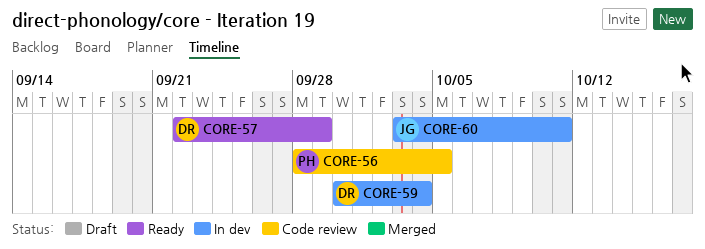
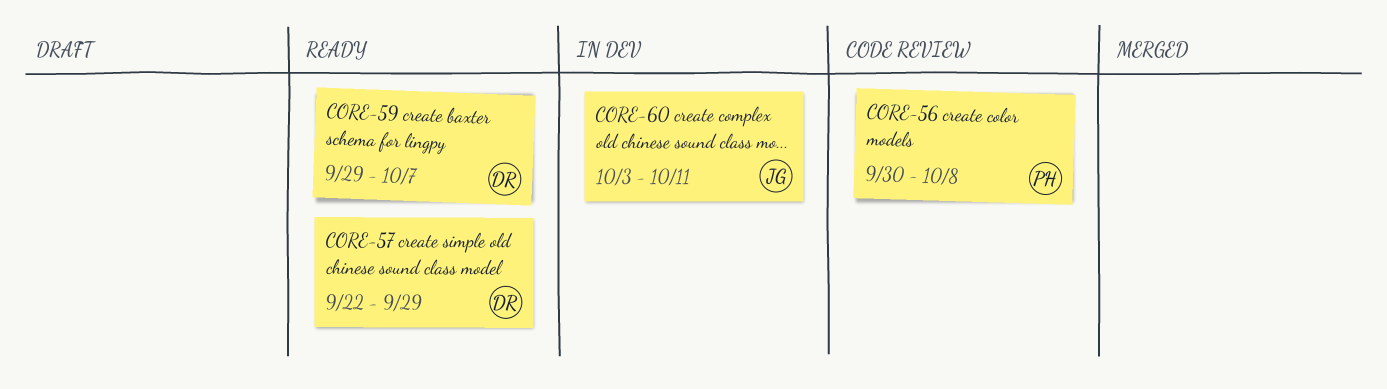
CORE-56, start: Sep 28 -> Sep 30
CORE-56, due: Oct 5 -> Oct 8
CORE-59, status: In dev -> Ready
CORE-59, start: Sep 30 -> Sep 29
CORE-59, due: Oct 4 -> Oct 7

